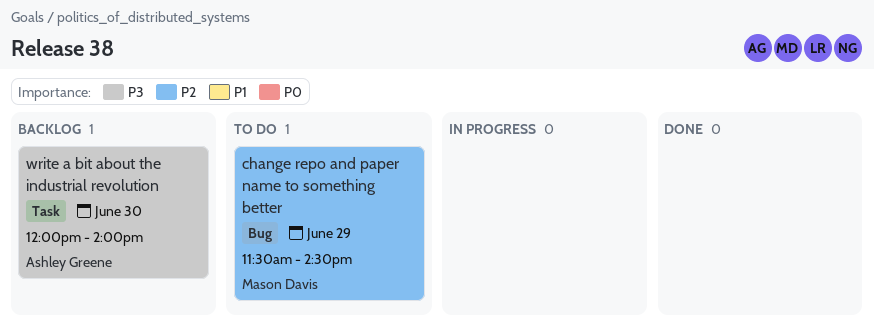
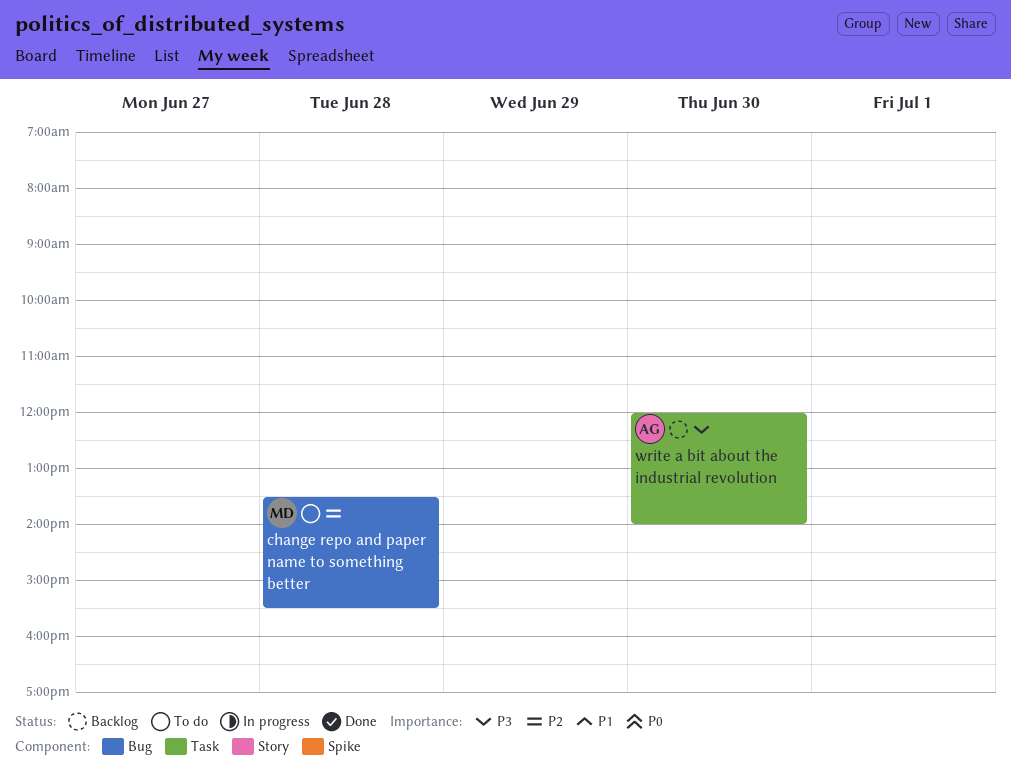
change repo and paper name to something better, day: Jun 29 -> Jun 28
change repo and paper name to something better, begins: 11:30 -> 13:30
change repo and paper name to something better, ends: 14:30 -> 15:30

